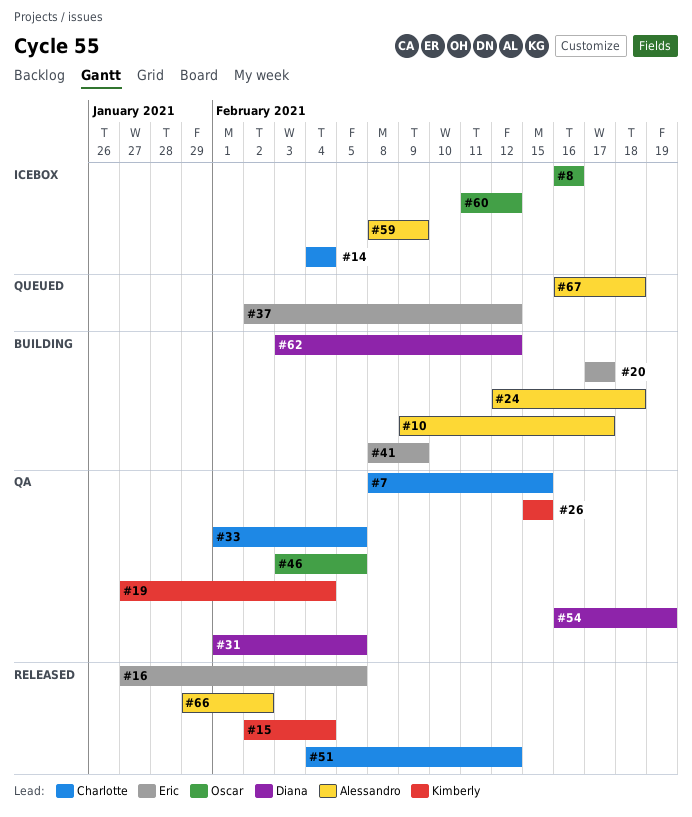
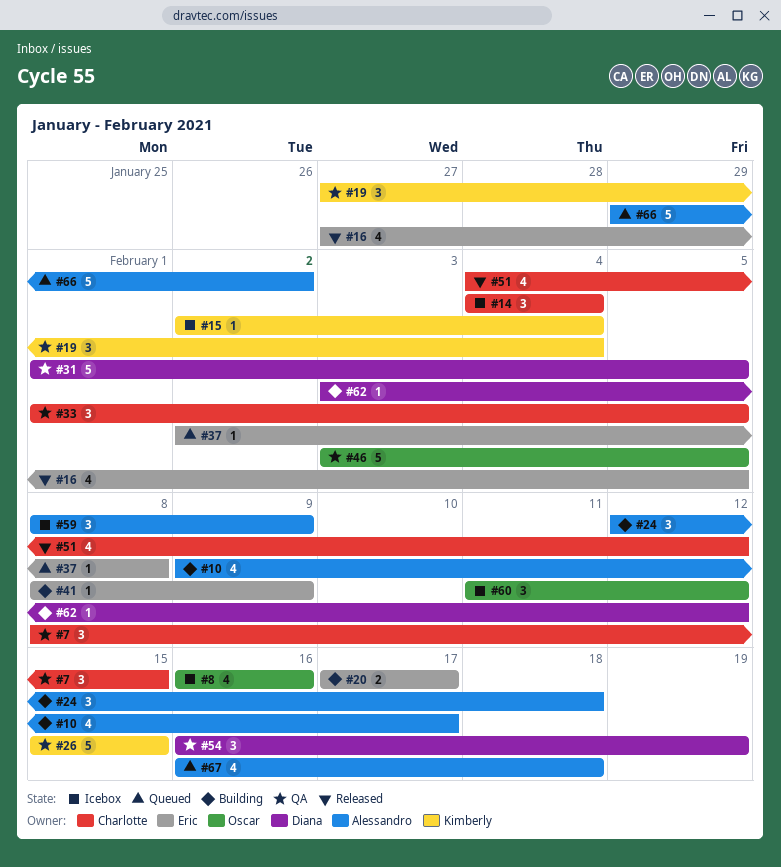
#15, status: Released -> Icebox
#37, due: Feb 12 -> Feb 8
#66, status: Released -> Queued

